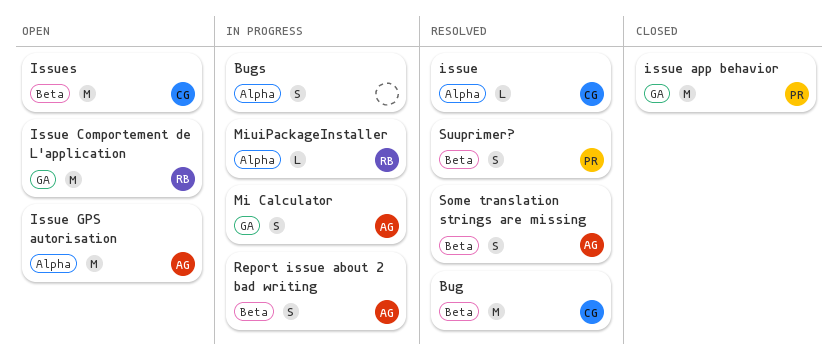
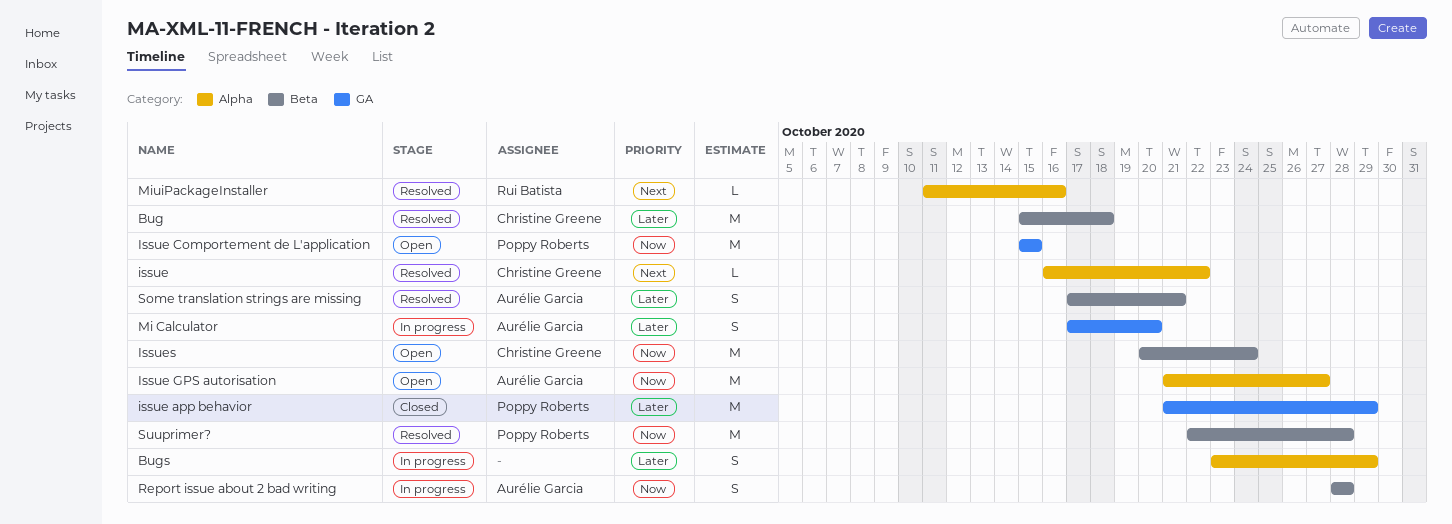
Issue Comportement de L'application, owner: Rui Batista -> Poppy Roberts
MiuiPackageInstaller, status: In progress -> Resolved
Suuprimer?, estimate: S -> M

